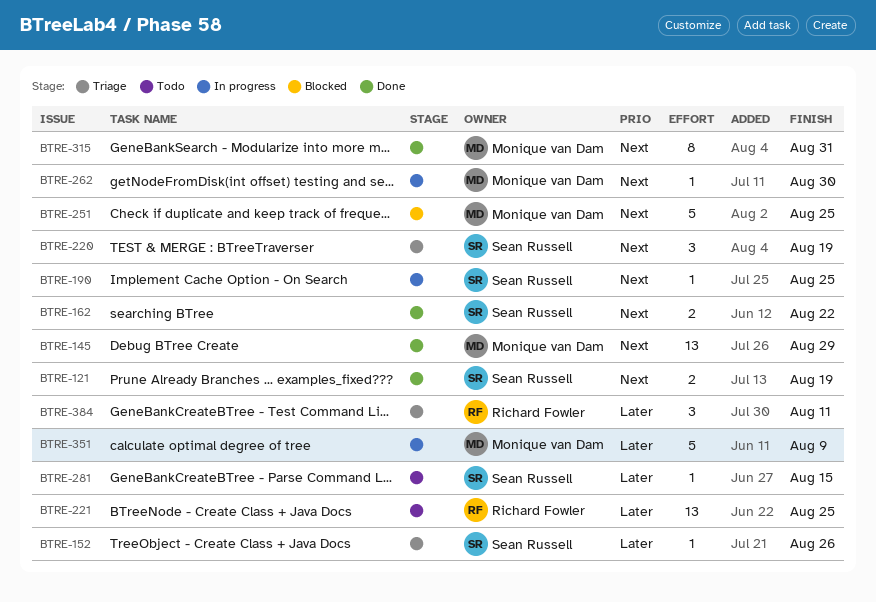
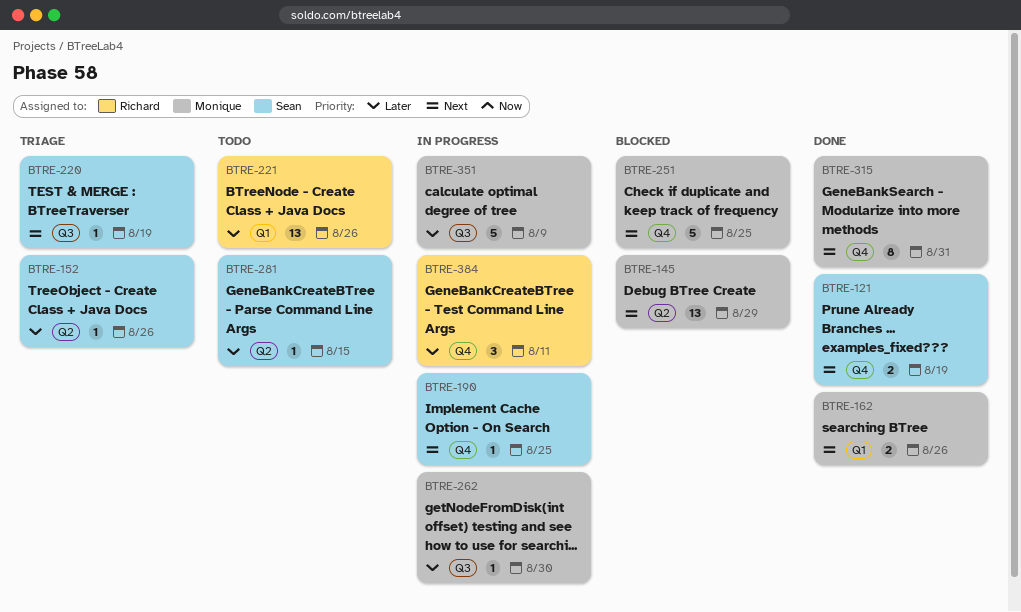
BTRE-145, status: Done -> Blocked
BTRE-162, owner: Sean Russell -> Monique van Dam
BTRE-162, due: Aug 22 -> Aug 26
BTRE-220, estimate: 3 -> 1
BTRE-221, due: Aug 25 -> Aug 26
BTRE-262, priority: Next -> Later
BTRE-384, status: Triage -> In progress

